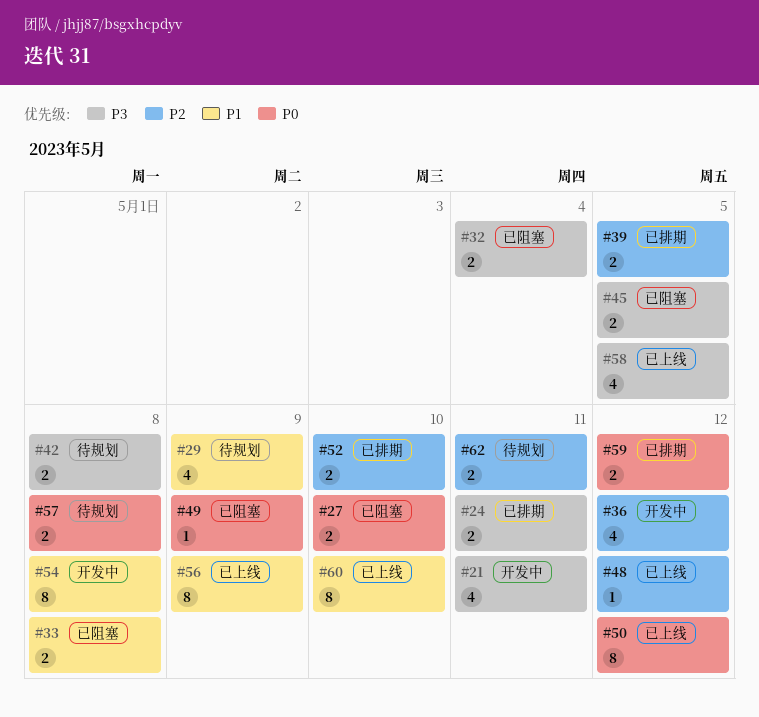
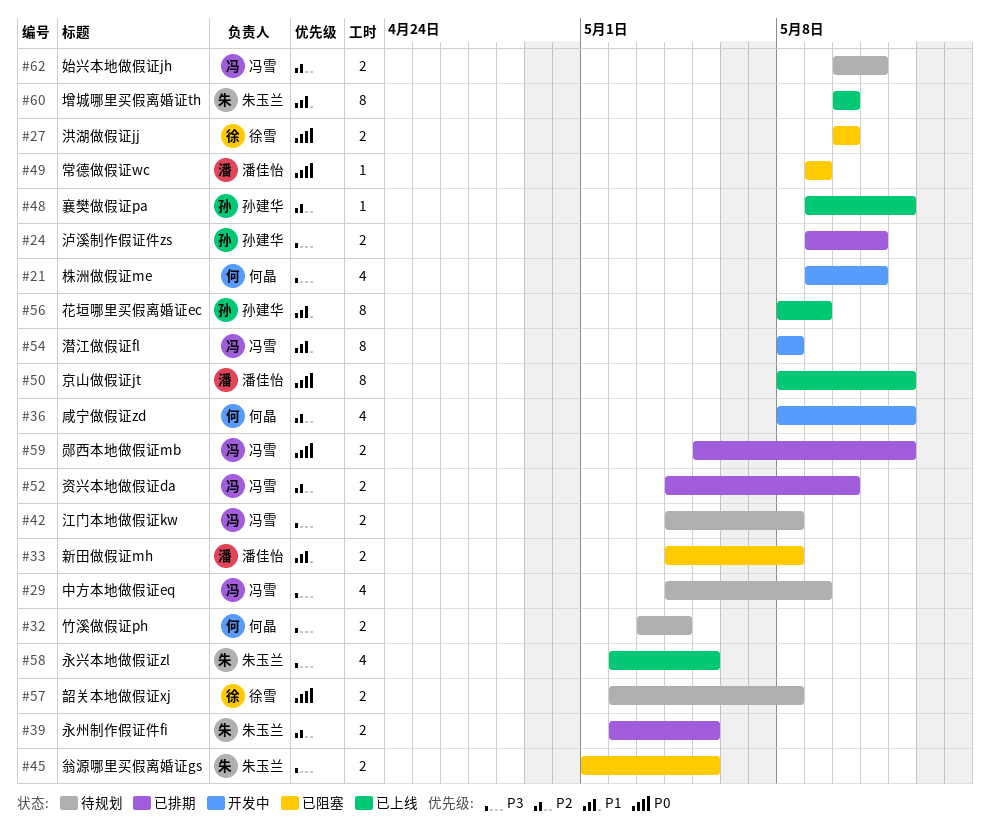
#29, priority: P1 -> P3
#32, status: 已阻塞 -> 待规划

